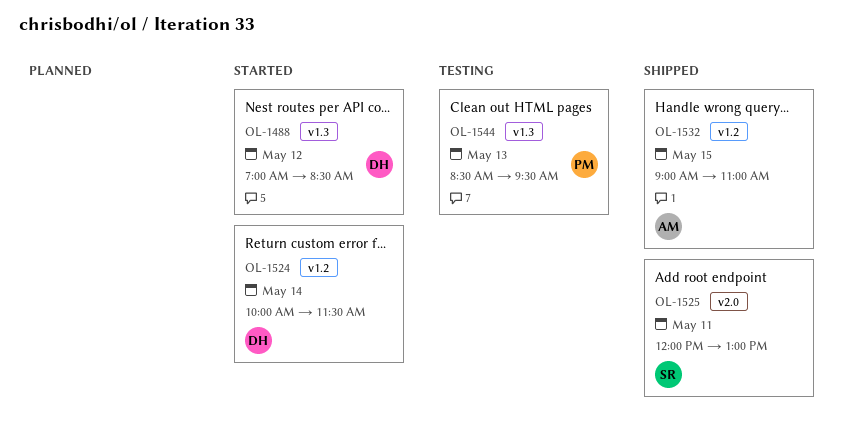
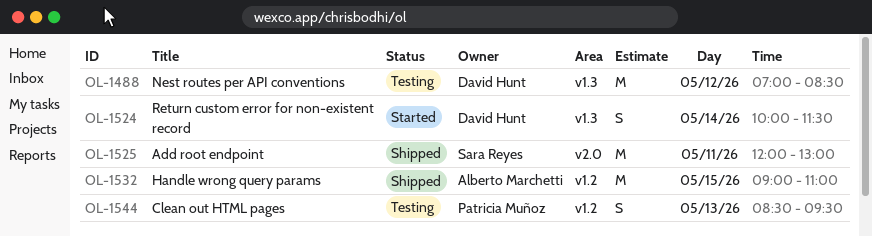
OL-1488, status: Started -> Testing
OL-1524, label: v1.2 -> v1.3
OL-1544, label: v1.3 -> v1.2

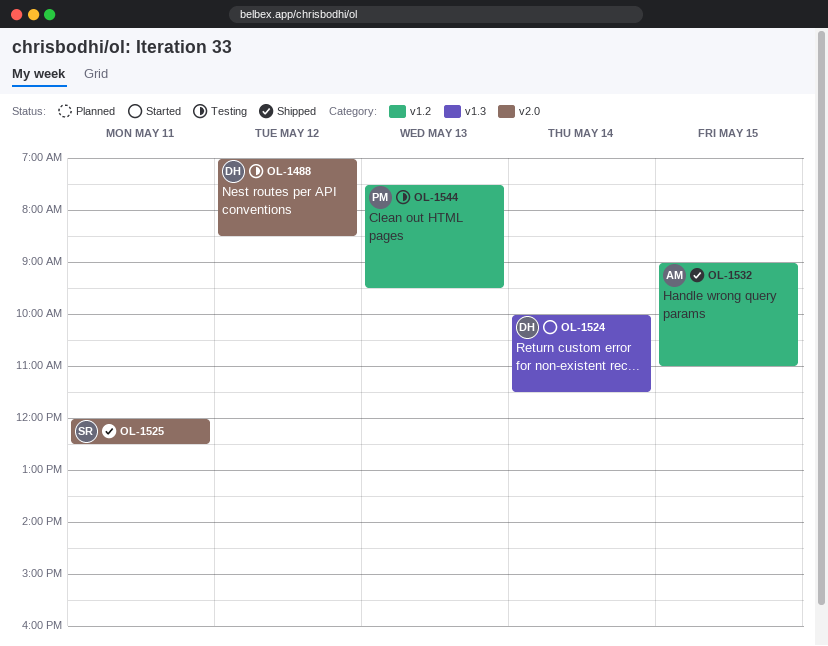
OL-1488, label: v1.3 -> v2.0
OL-1525, ends: 13:00 -> 12:30
OL-1544, begins: 08:30 -> 07:30

